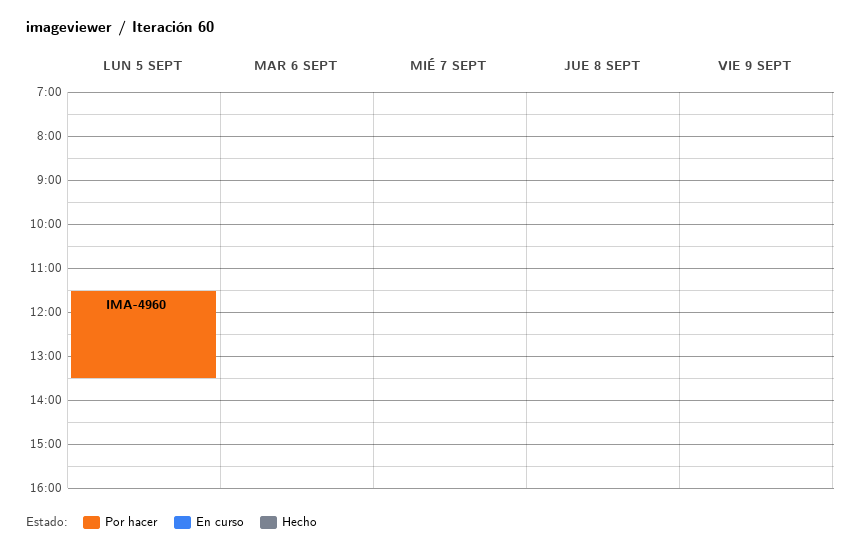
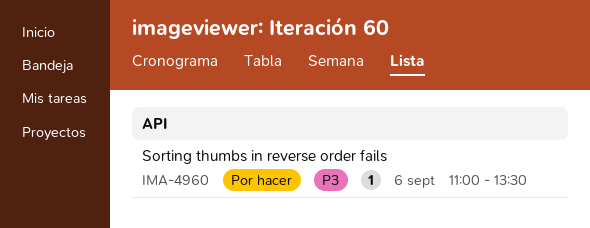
IMA-4960, day: Sep 5 -> Sep 6
IMA-4960, begins: 11:30 -> 11:00

